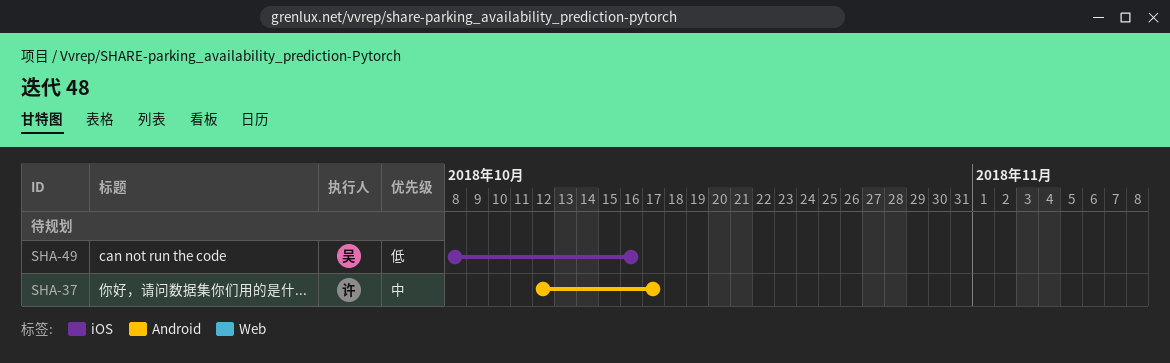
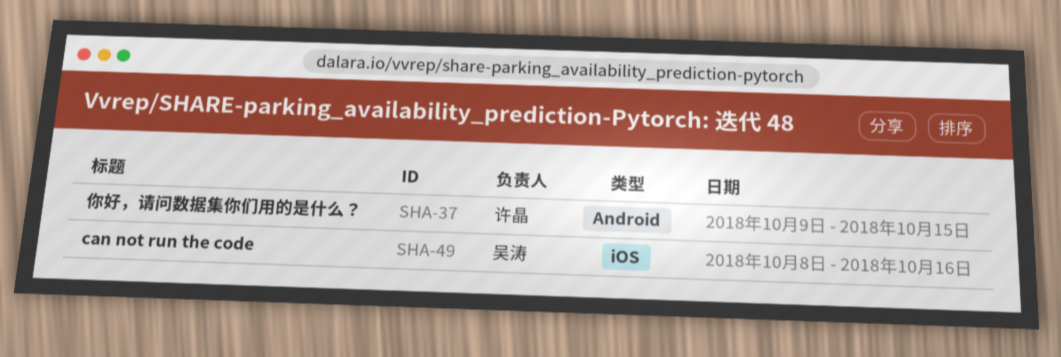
SHA-37, start: Oct 12 -> Oct 9
SHA-37, due: Oct 17 -> Oct 15

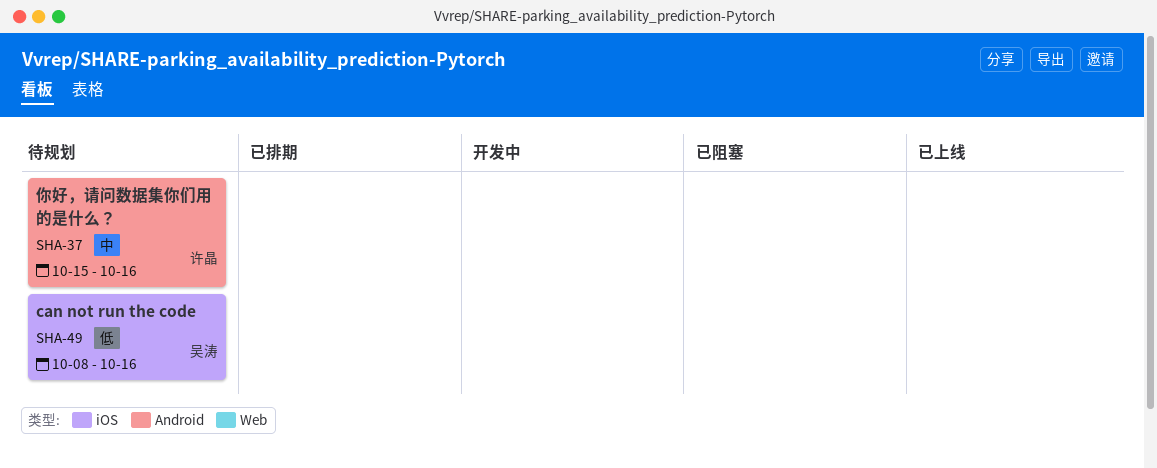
SHA-37, start: Oct 9 -> Oct 15
SHA-37, due: Oct 15 -> Oct 16

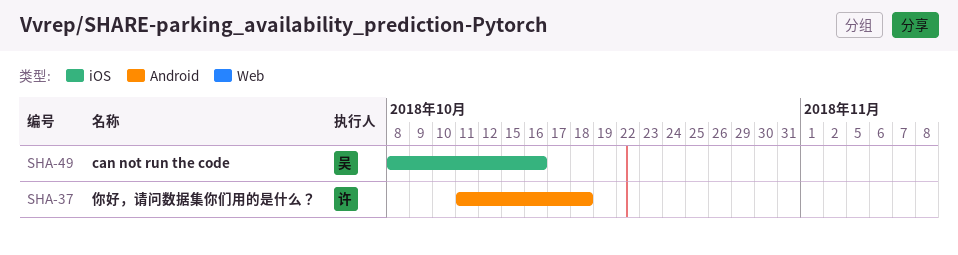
SHA-37, start: Oct 15 -> Oct 11
SHA-37, due: Oct 16 -> Oct 18

